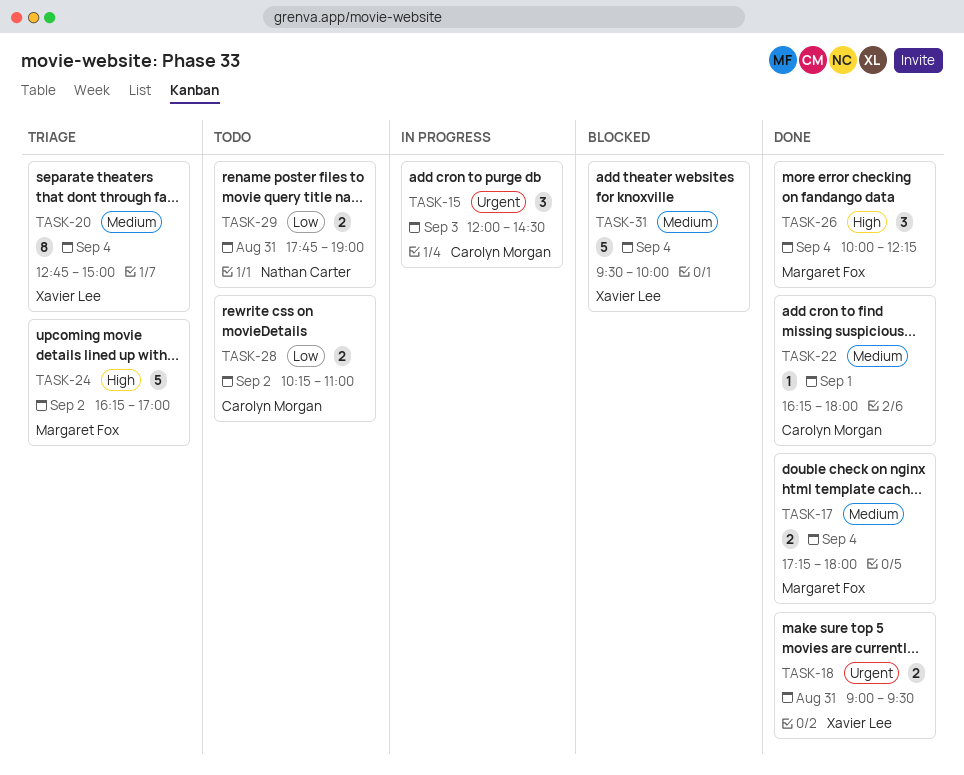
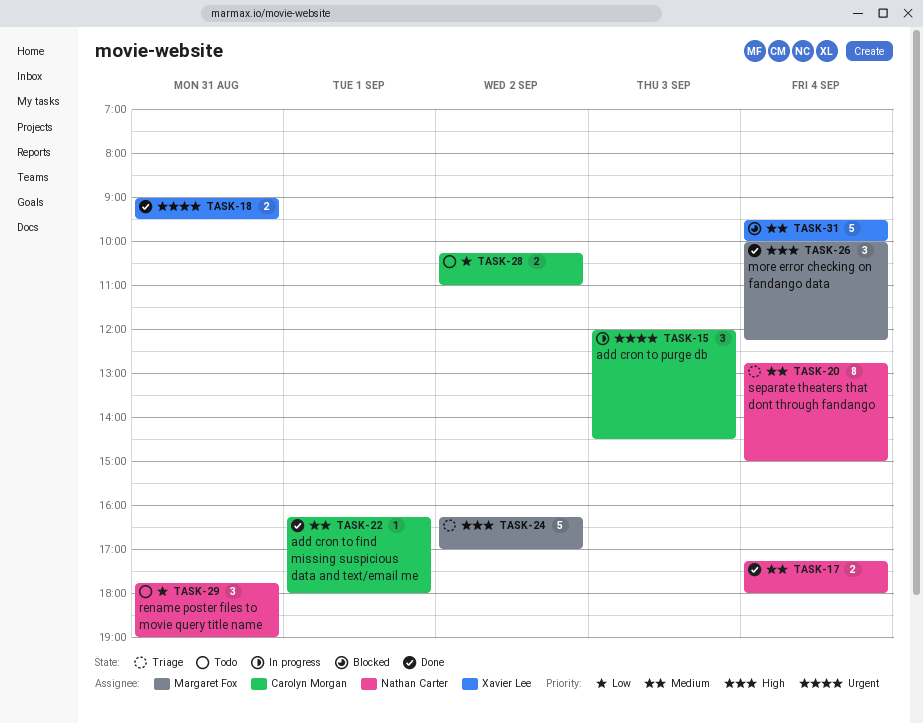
TASK-17, owner: Margaret Fox -> Nathan Carter
TASK-20, owner: Xavier Lee -> Nathan Carter
TASK-29, estimate: 2 -> 3

